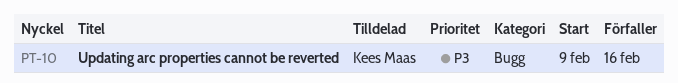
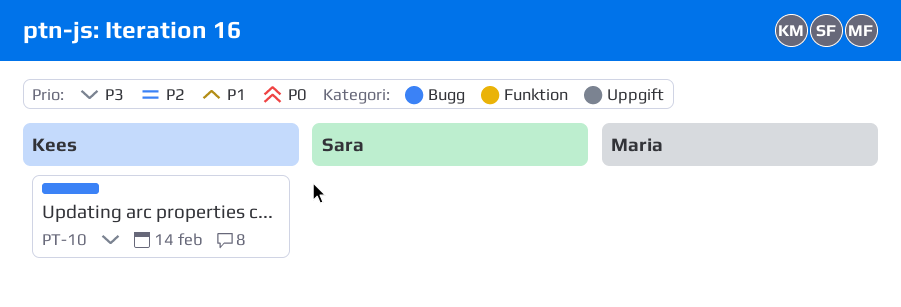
PT-10, due: Feb 16 -> Feb 14

